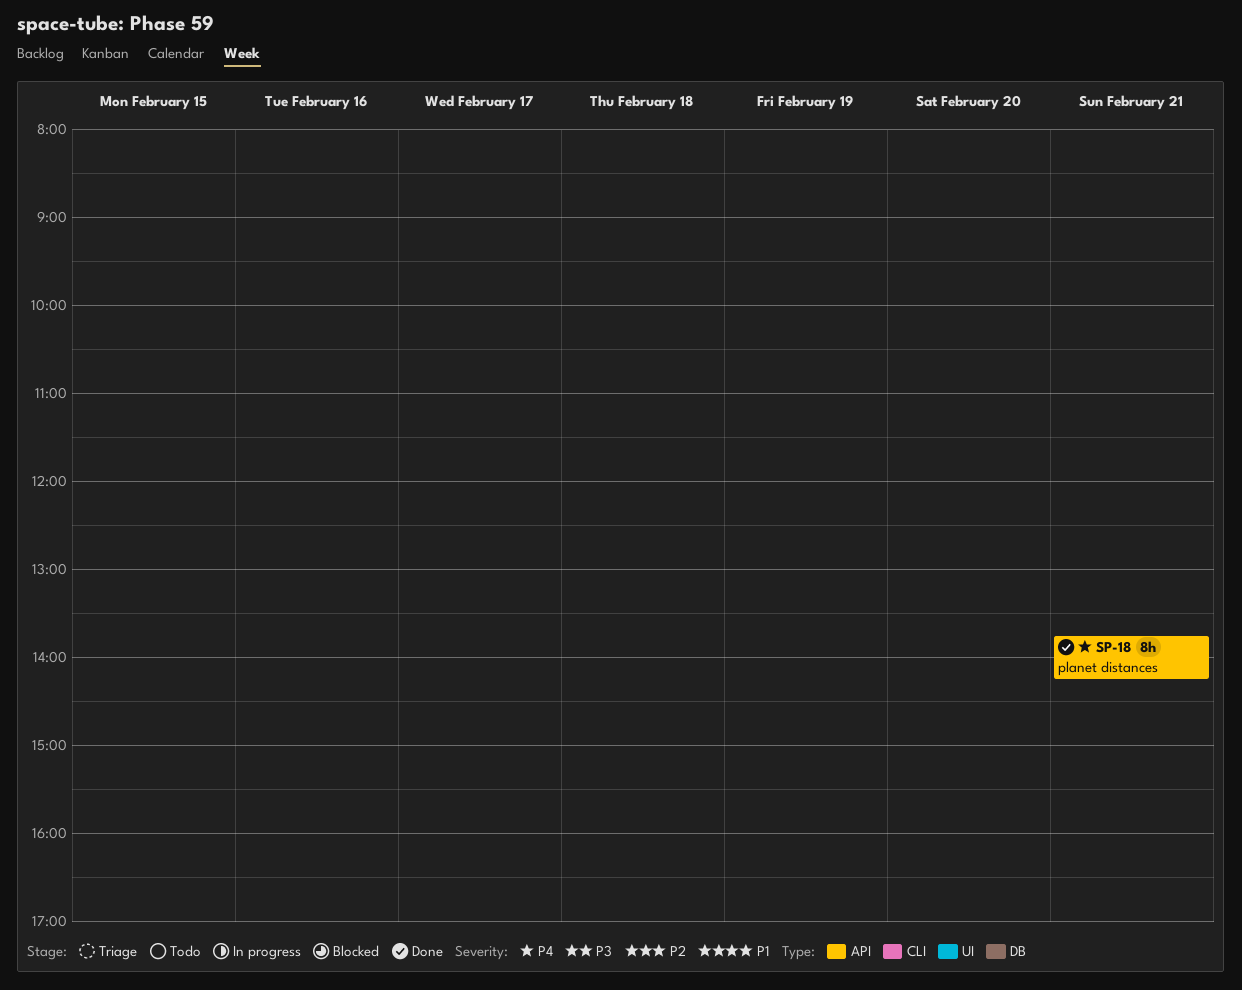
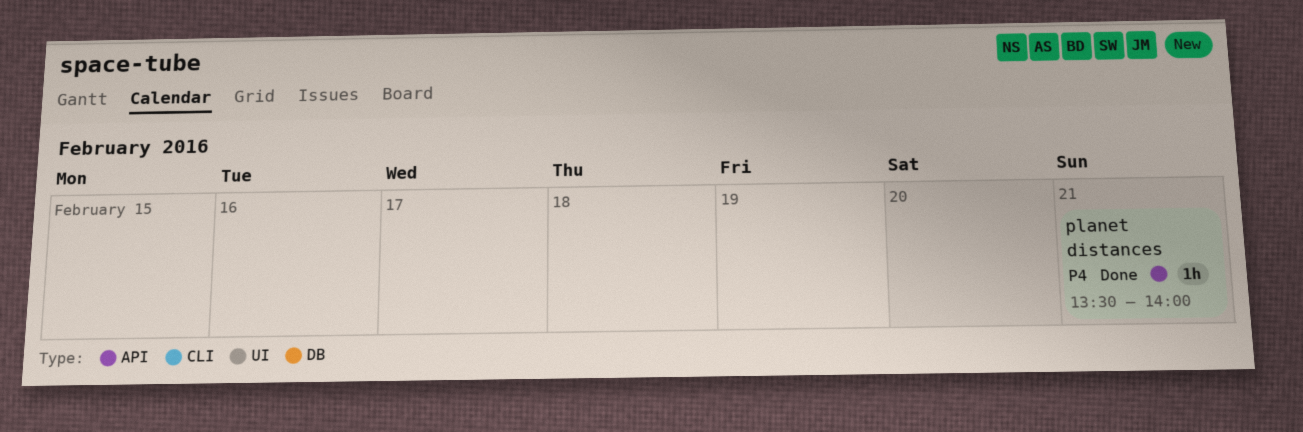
planet distances, estimate: 8h -> 1h
planet distances, begins: 13:45 -> 13:30
planet distances, ends: 14:15 -> 14:00

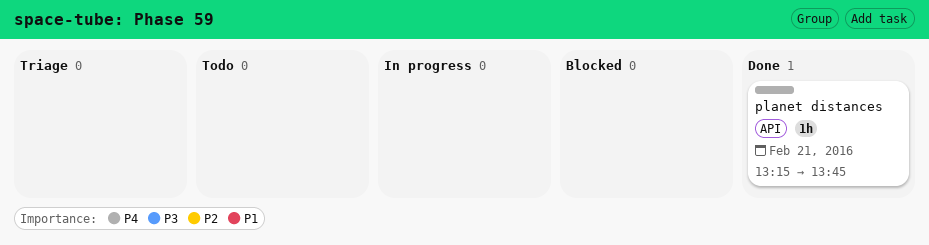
planet distances, begins: 13:30 -> 13:15
planet distances, ends: 14:00 -> 13:45

